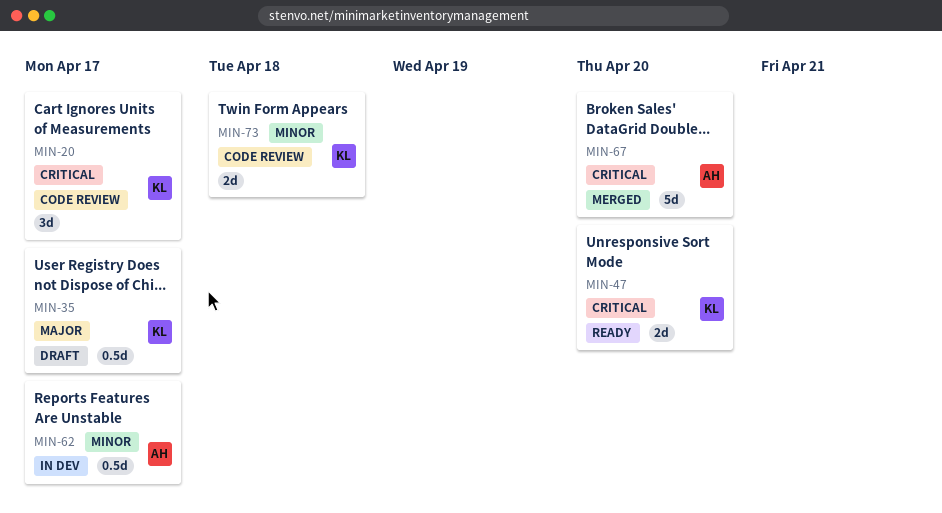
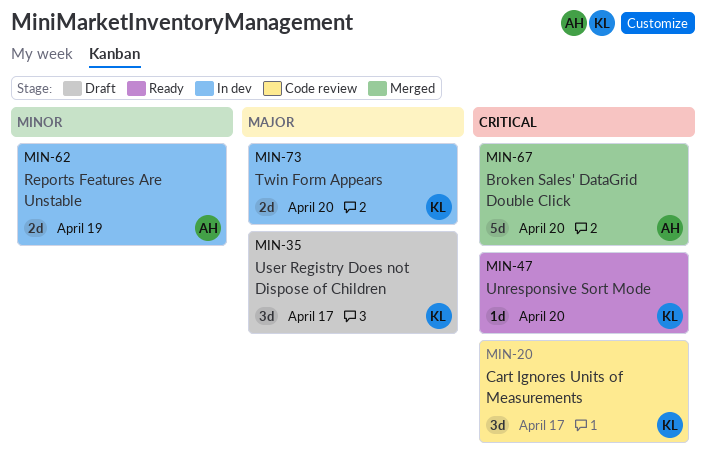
MIN-35, estimate: 0.5d -> 3d
MIN-47, estimate: 2d -> 1d
MIN-62, estimate: 0.5d -> 2d
MIN-62, due: Apr 17 -> Apr 19
MIN-73, status: Code review -> In dev
MIN-73, priority: Minor -> Major
MIN-73, due: Apr 18 -> Apr 20

